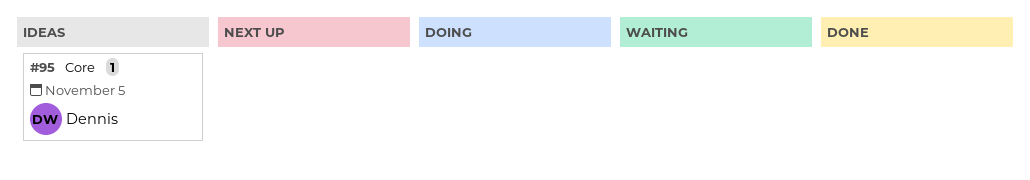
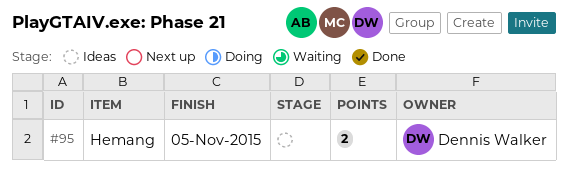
#95, estimate: 1 -> 2

